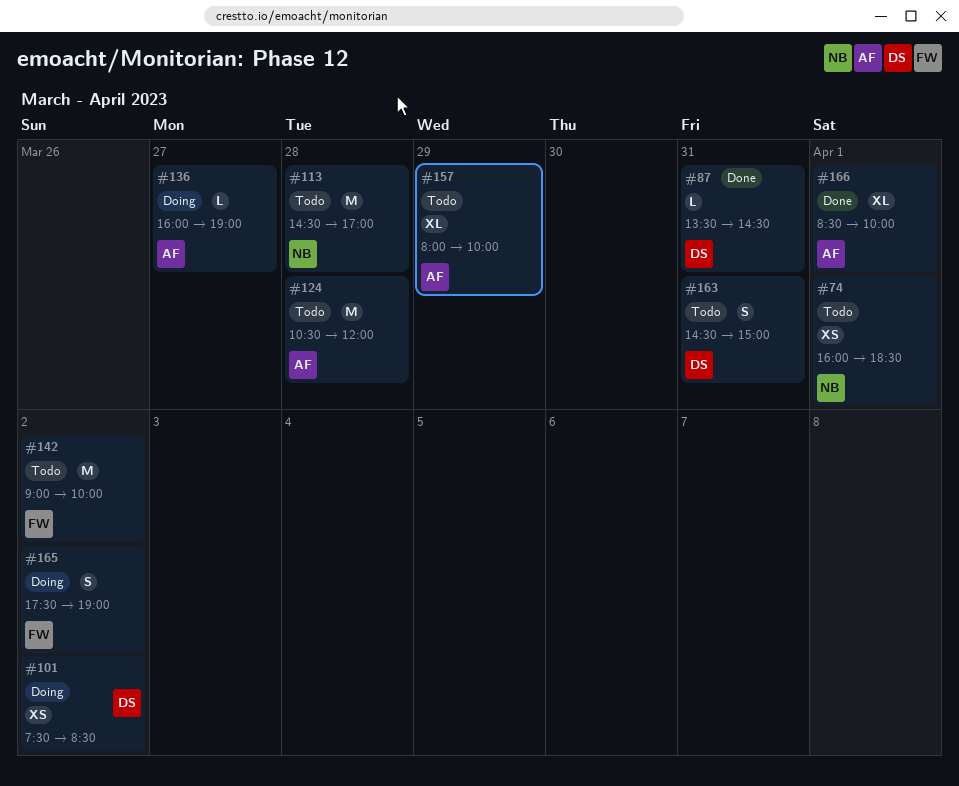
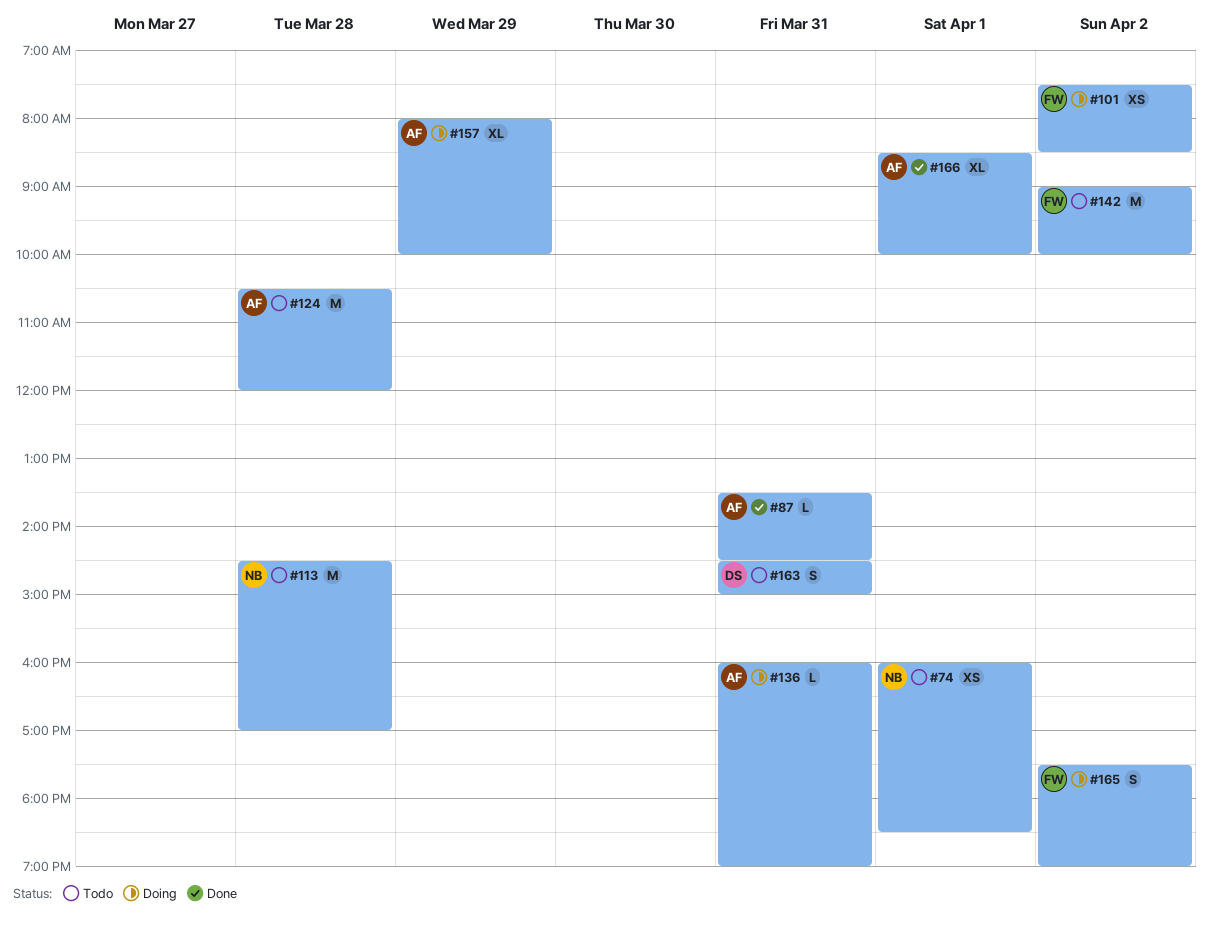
#87, owner: DS -> AF
#101, owner: DS -> FW
#136, day: Mar 27 -> Mar 31
#157, status: Todo -> Doing

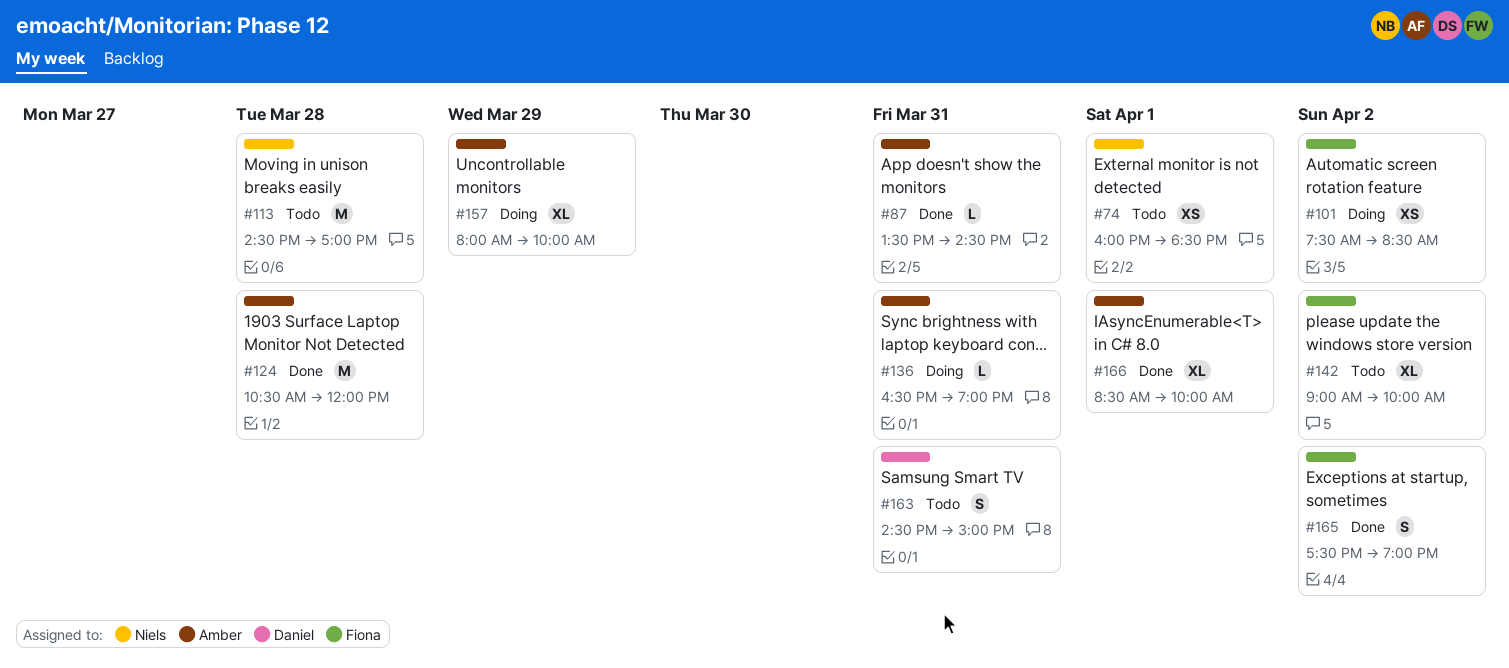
#124, status: Todo -> Done
#136, begins: 16:00 -> 16:30
#142, estimate: M -> XL
#165, status: Doing -> Done

